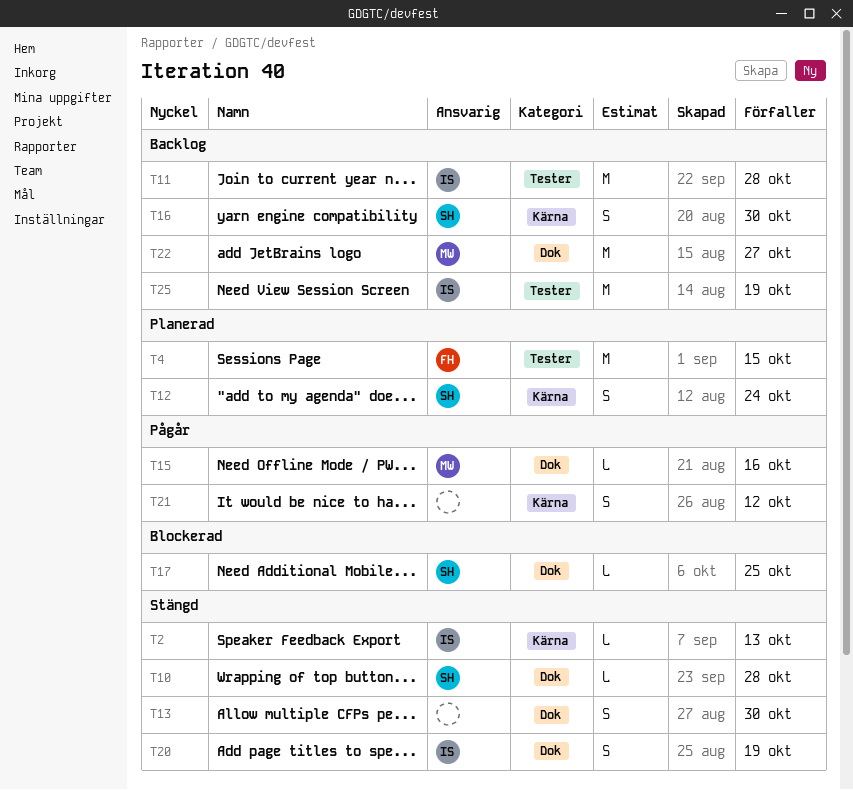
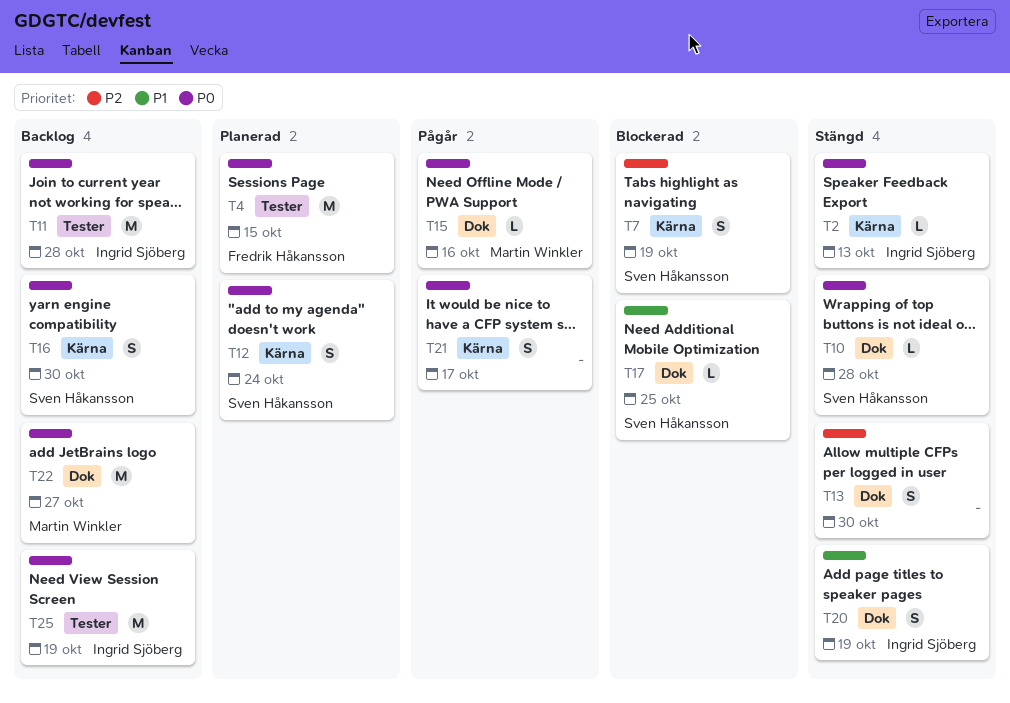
T7: none -> present
T21, due: Oct 12 -> Oct 17

